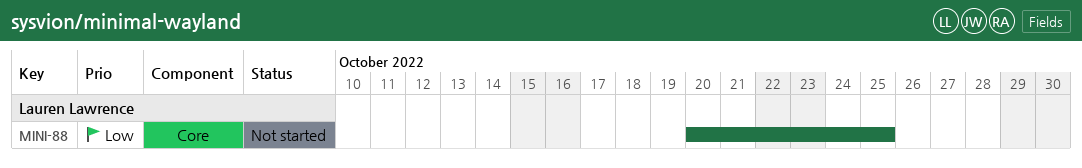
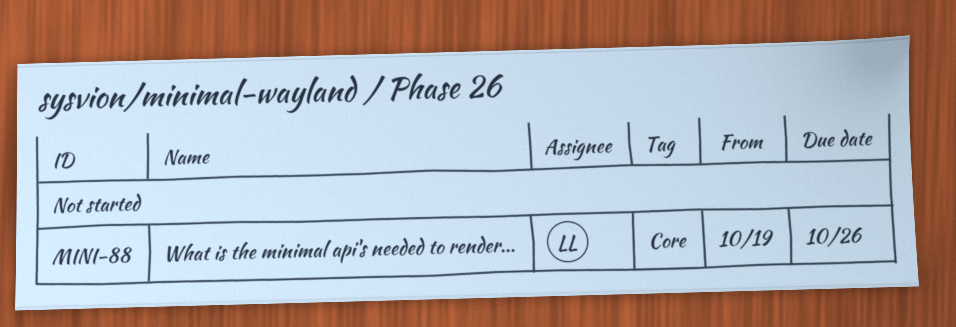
MINI-88, start: Oct 20 -> Oct 19
MINI-88, due: Oct 25 -> Oct 26

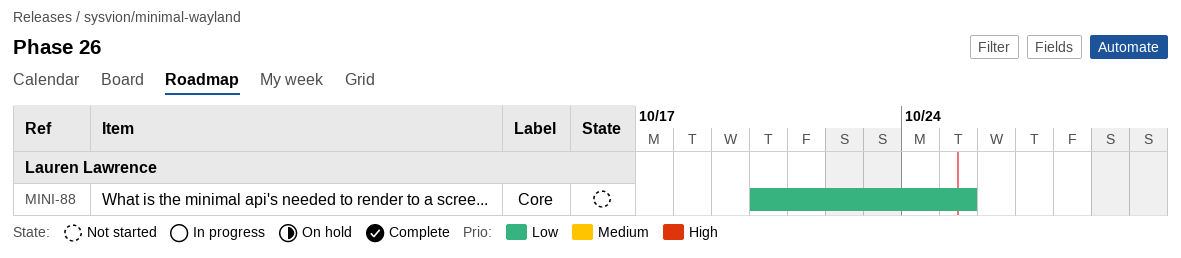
MINI-88, start: Oct 19 -> Oct 20
MINI-88, due: Oct 26 -> Oct 25

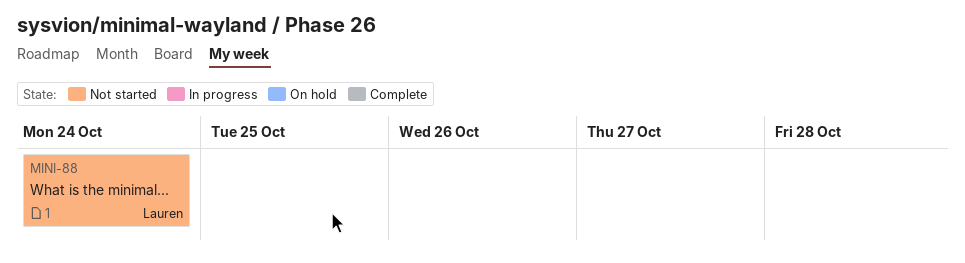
MINI-88, due: Oct 25 -> Oct 24

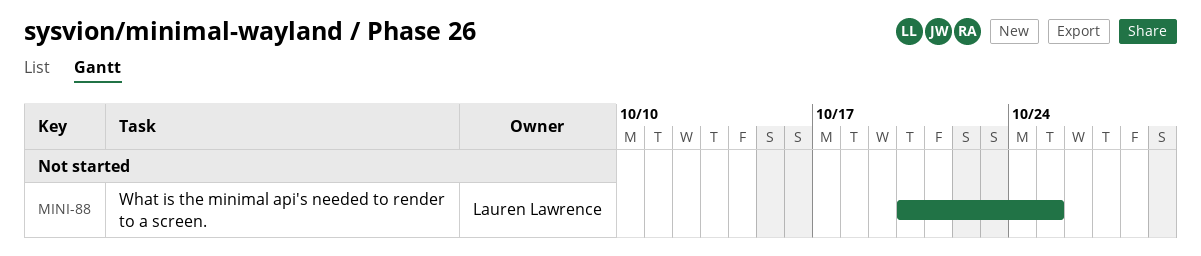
MINI-88, due: Oct 24 -> Oct 25

